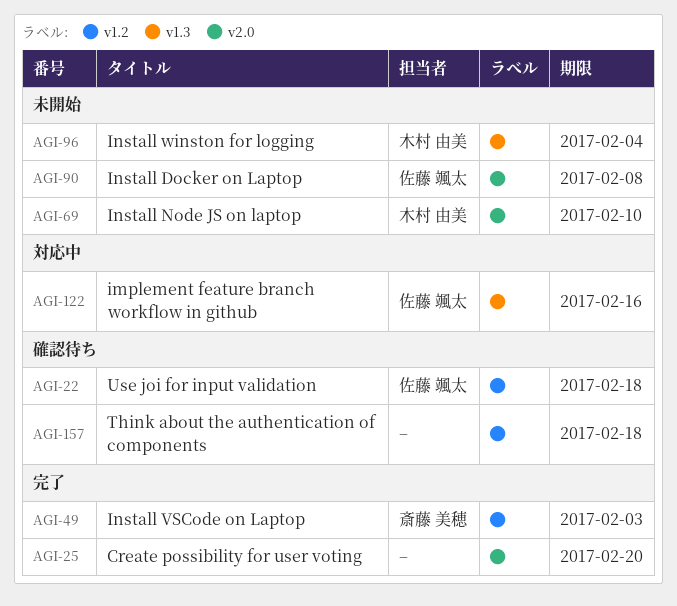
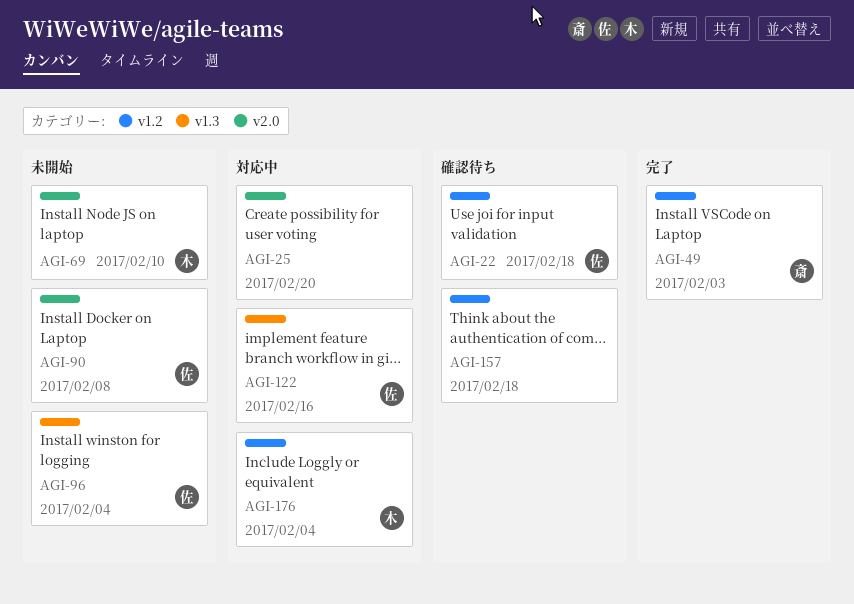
AGI-25, status: 完了 -> 対応中
AGI-96, owner: 木村 由美 -> 佐藤 颯太
AGI-176: none -> present

